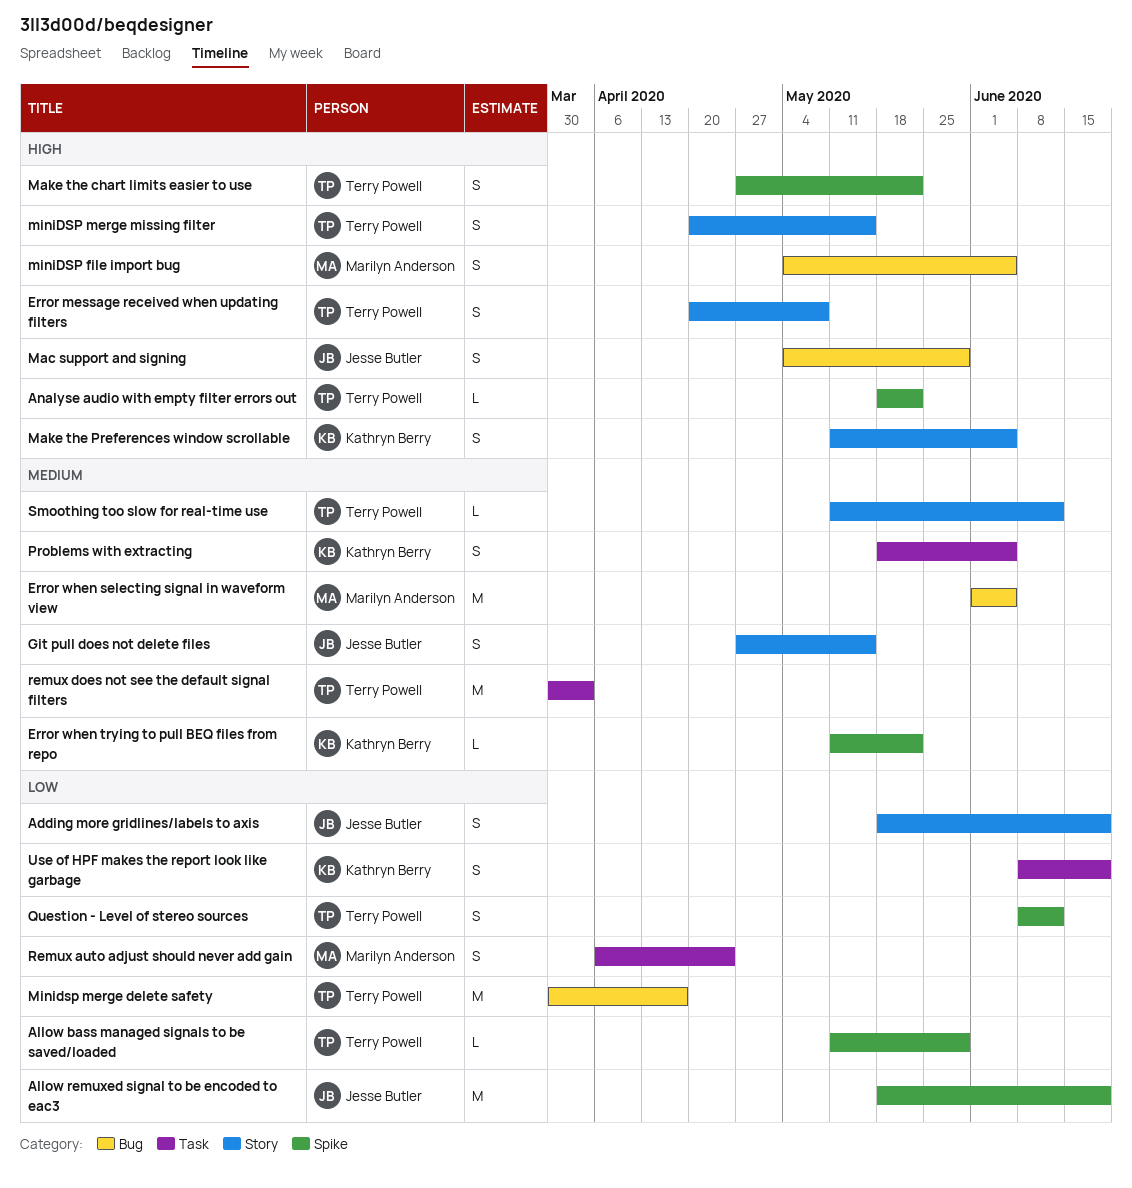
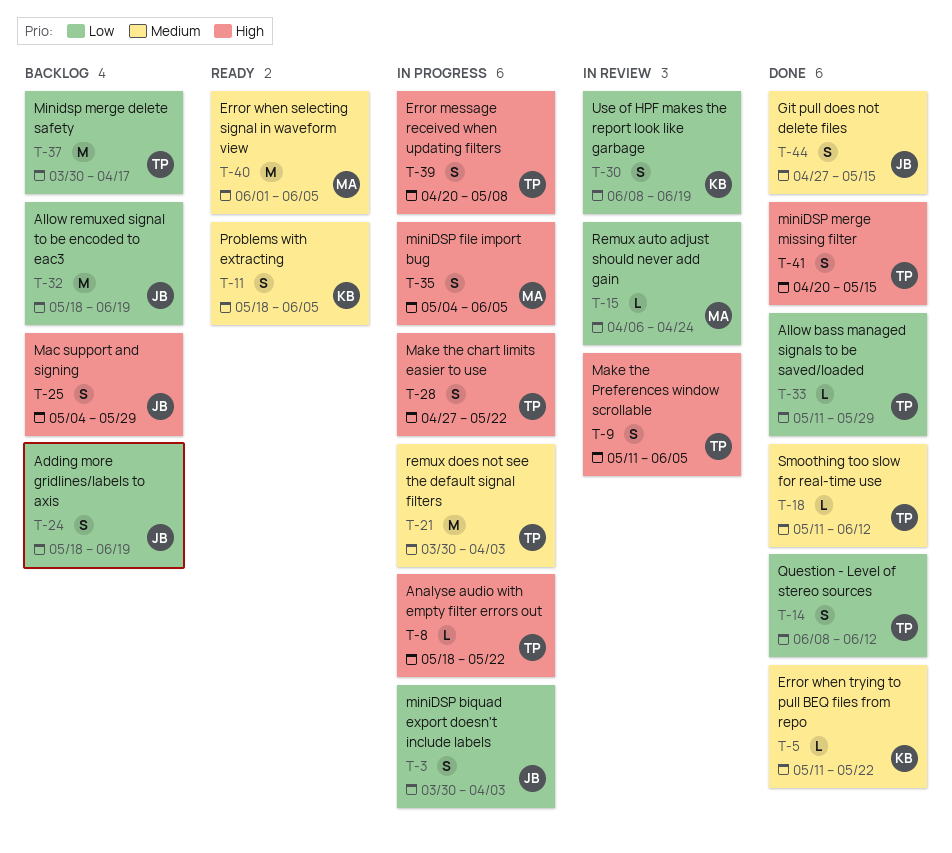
Make the Preferences window scrollable, owner: Kathryn Berry -> Terry Powell
miniDSP biquad export doesn't include labels: none -> present
Remux auto adjust should never add gain, estimate: S -> L

